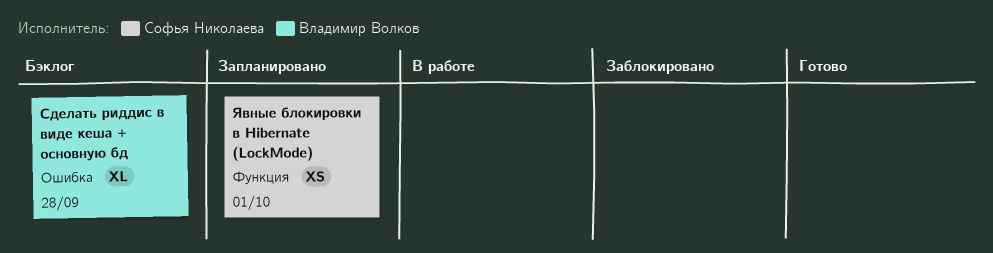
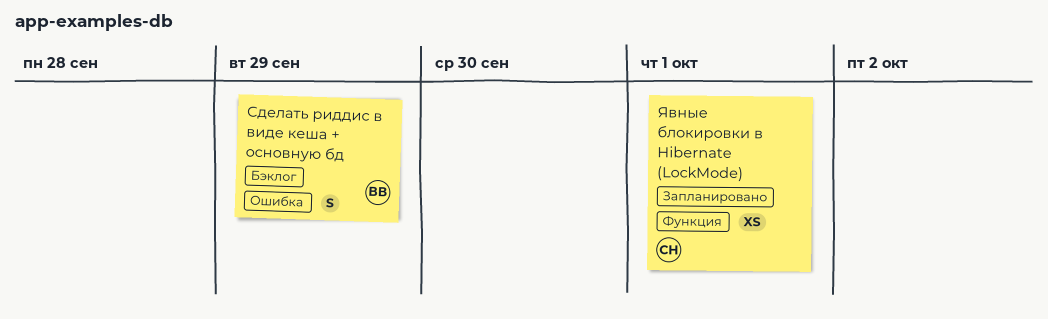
Сделать риддис в виде кеша + основную бд, estimate: XL -> S
Сделать риддис в виде кеша + основную бд, due: Sep 28 -> Sep 29

